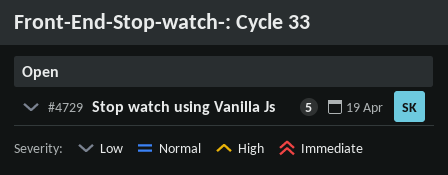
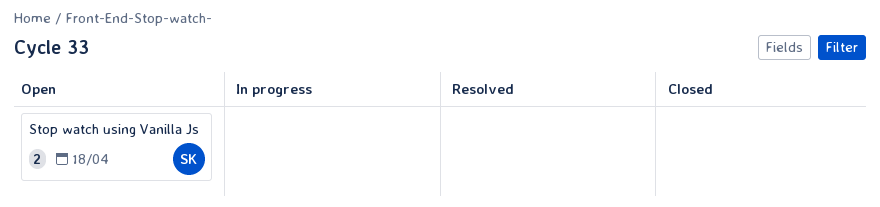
Stop watch using Vanilla Js, estimate: 5 -> 2
Stop watch using Vanilla Js, due: Apr 19 -> Apr 18

